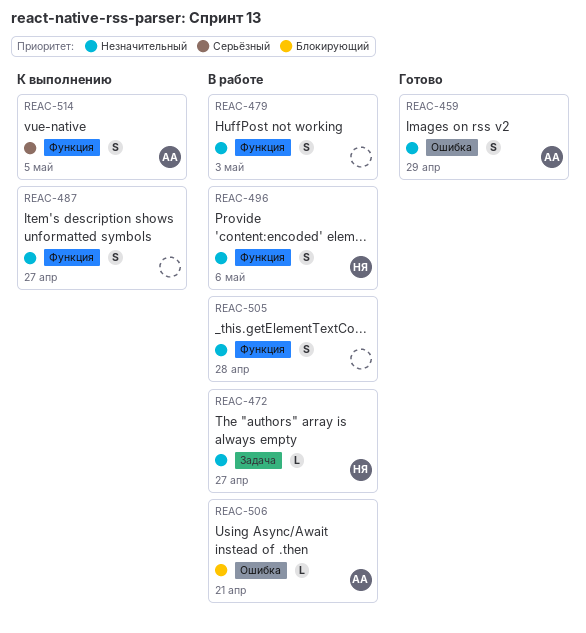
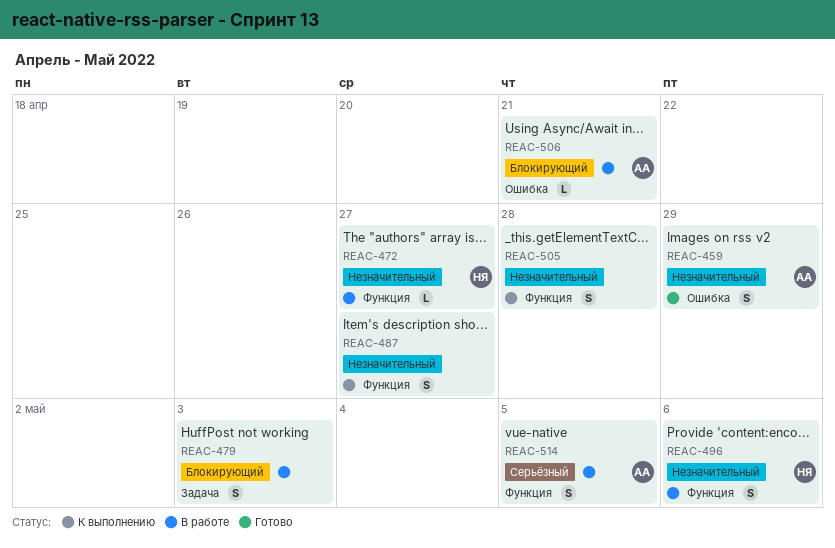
REAC-472, label: Задача -> Функция
REAC-479, priority: Незначительный -> Блокирующий
REAC-479, label: Функция -> Задача
REAC-505, status: В работе -> К выполнению
REAC-514, status: К выполнению -> В работе

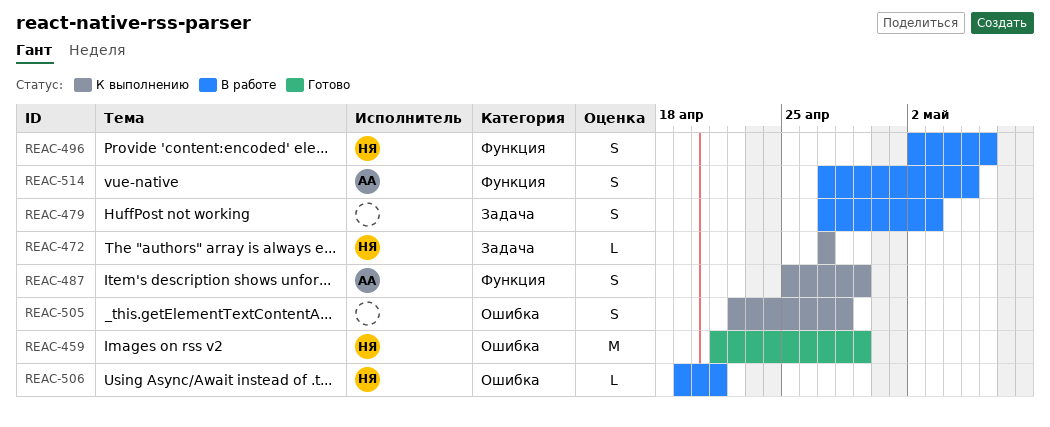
REAC-459, owner: АА -> НЯ
REAC-459, estimate: S -> M
REAC-472, status: В работе -> К выполнению
REAC-472, label: Функция -> Задача
REAC-487, owner: none -> АА
REAC-487, due: Apr 27 -> Apr 29
REAC-505, label: Функция -> Ошибка
REAC-506, owner: АА -> НЯ

